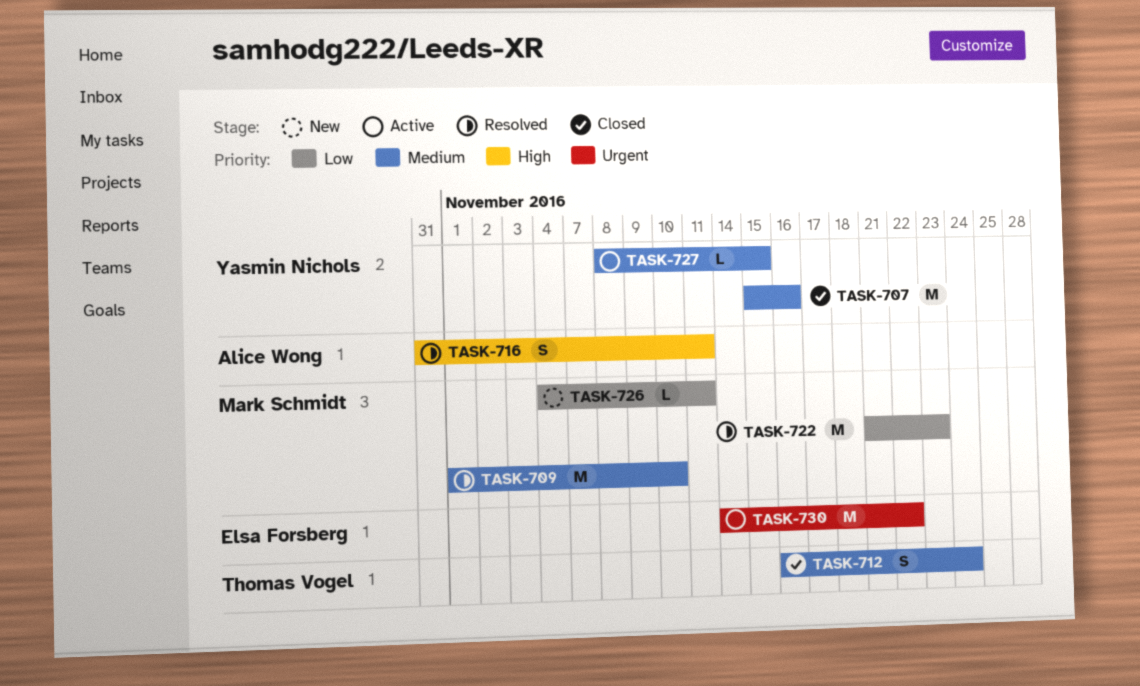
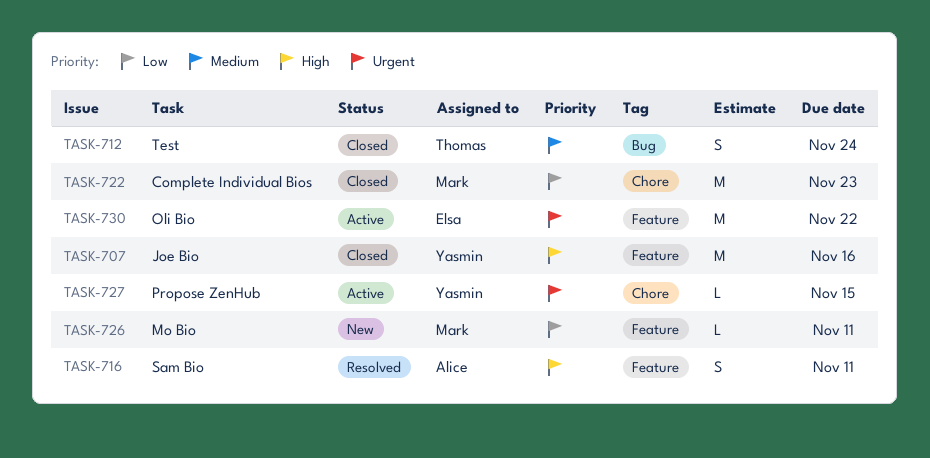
TASK-707, priority: Medium -> High
TASK-709: present -> none
TASK-722, status: Resolved -> Closed
TASK-727, priority: Medium -> Urgent

